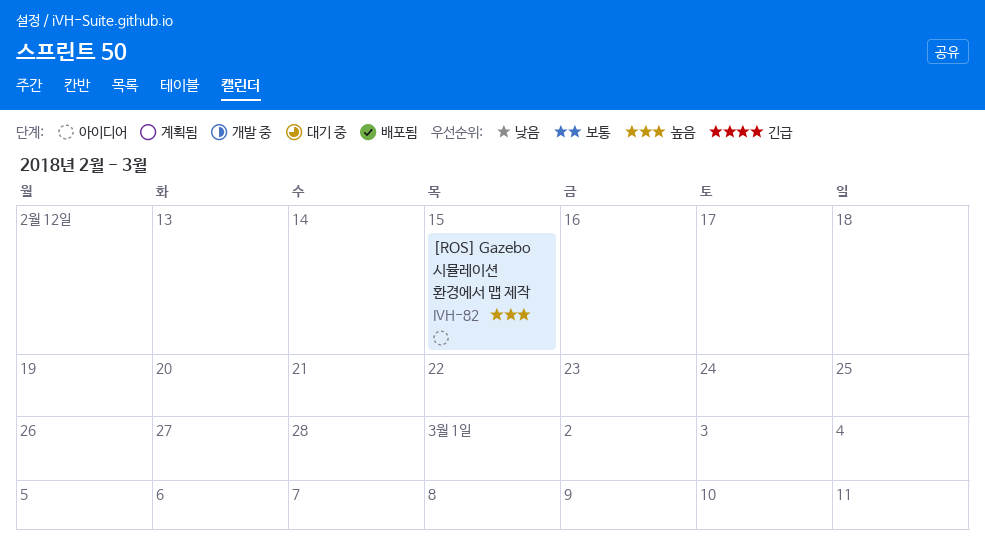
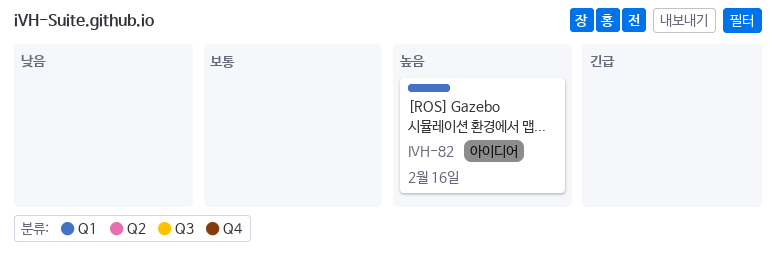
IVH-82, due: Feb 15 -> Feb 16

